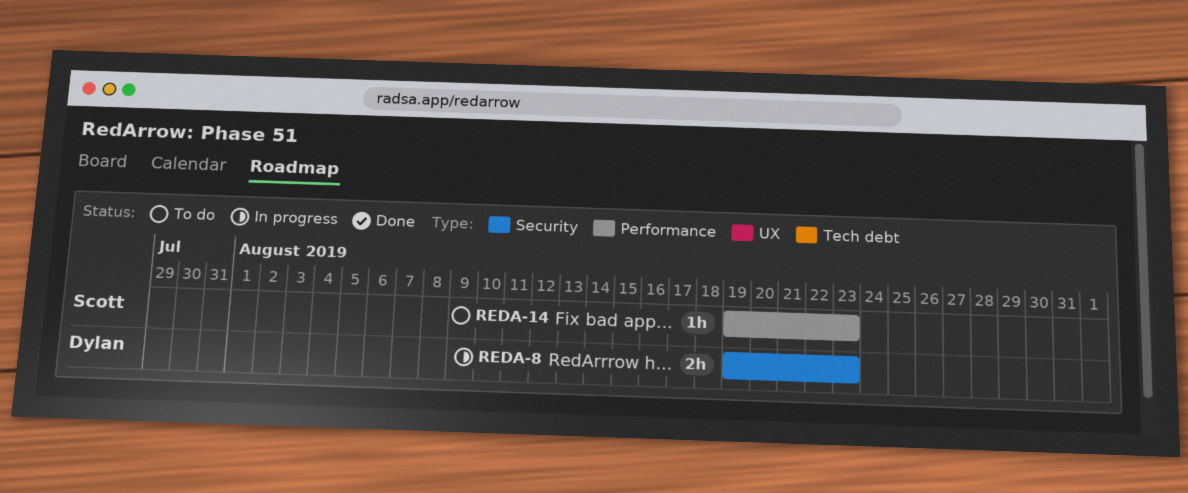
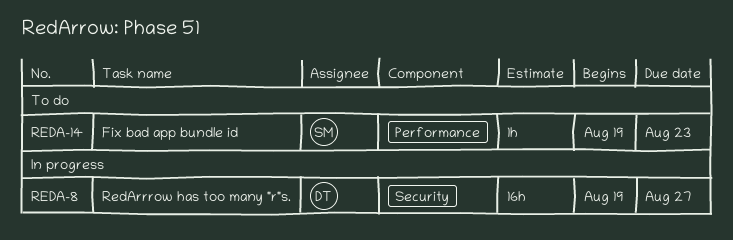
REDA-8, estimate: 2h -> 16h
REDA-8, due: Aug 23 -> Aug 27

